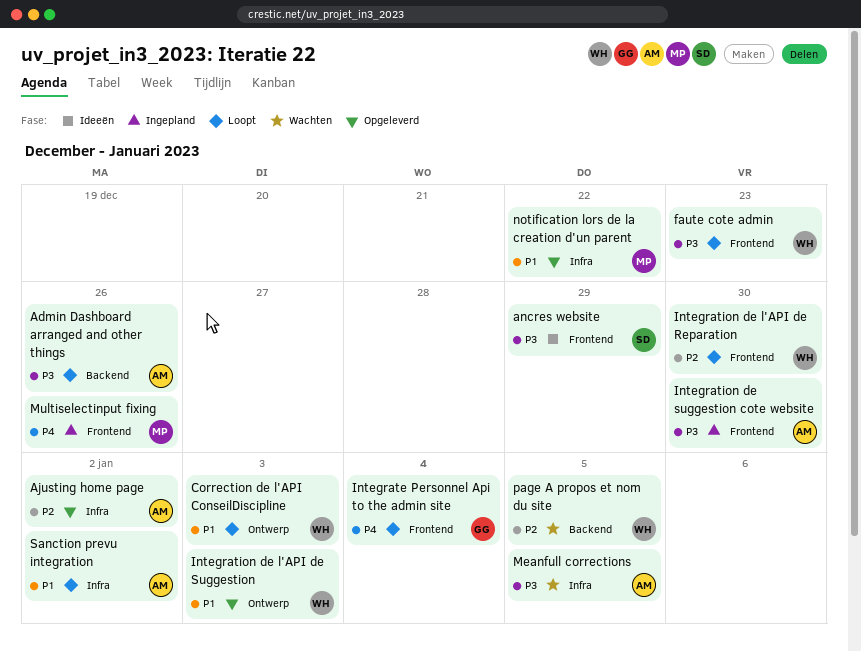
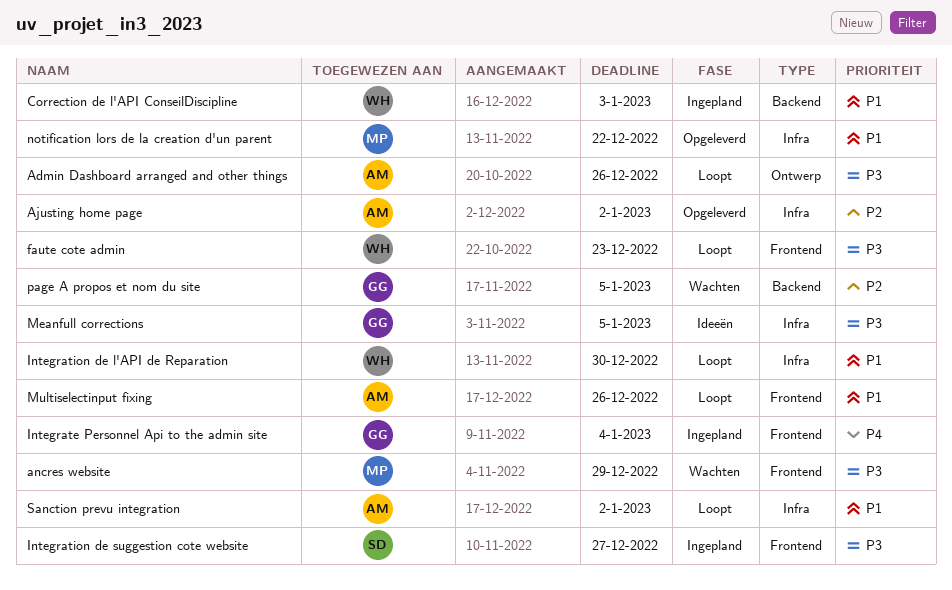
Admin Dashboard arranged and other things, label: Backend -> Ontwerp
ancres website, status: Ideeën -> Wachten
ancres website, owner: SD -> MP
Correction de l'API ConseilDiscipline, status: Loopt -> Ingepland
Correction de l'API ConseilDiscipline, label: Ontwerp -> Backend
Integrate Personnel Api to the admin site, status: Loopt -> Ingepland
Integration de l'API de Reparation, priority: P2 -> P1
Integration de l'API de Reparation, label: Frontend -> Infra
Integration de l'API de Suggestion: present -> none
Integration de suggestion cote website, owner: AM -> SD
Integration de suggestion cote website, due: Dec 30 -> Dec 27
Meanfull corrections, status: Wachten -> Ideeën
Meanfull corrections, owner: AM -> GG
Multiselectinput fixing, status: Ingepland -> Loopt
Multiselectinput fixing, owner: MP -> AM
Multiselectinput fixing, priority: P4 -> P1
page A propos et nom du site, owner: WH -> GG

